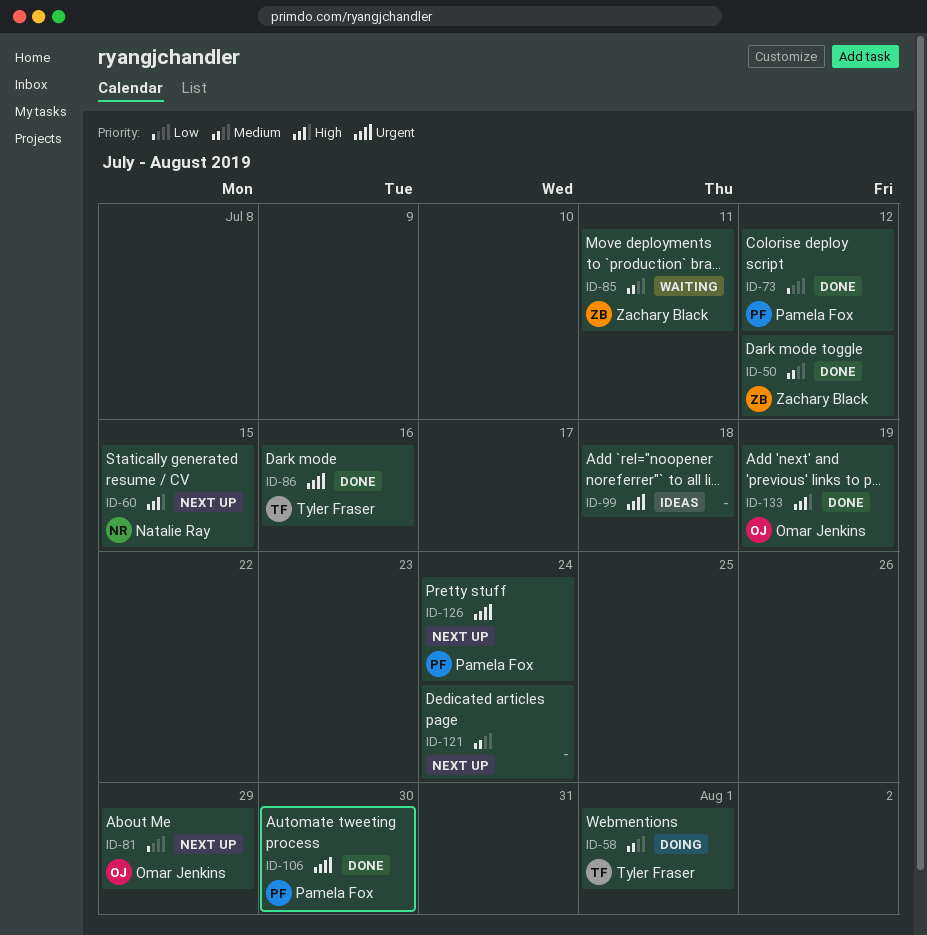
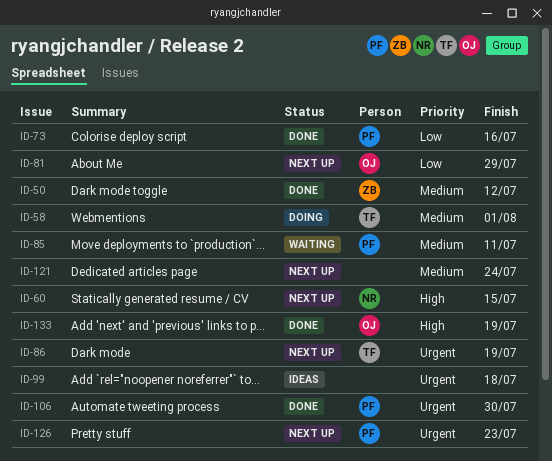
ID-73, due: Jul 12 -> Jul 16
ID-85, owner: Zachary Black -> Pamela Fox
ID-86, status: Done -> Next up
ID-86, due: Jul 16 -> Jul 19
ID-126, due: Jul 24 -> Jul 23

